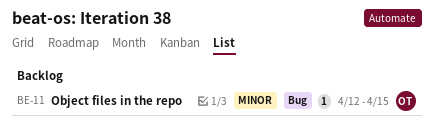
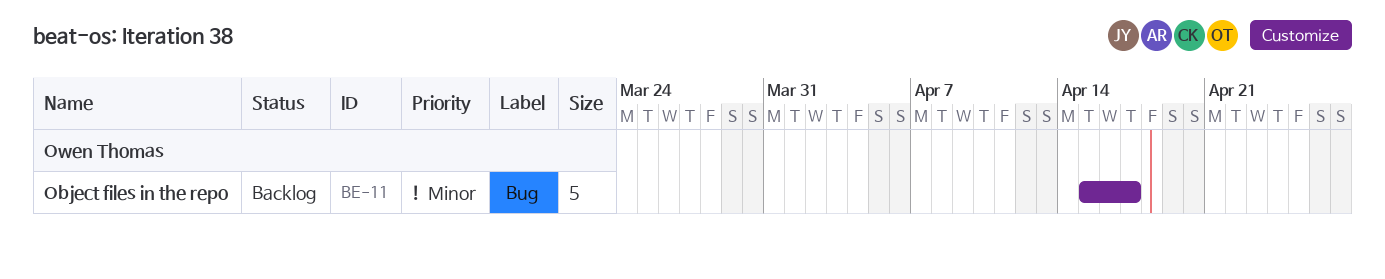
BE-11, estimate: 1 -> 5
BE-11, start: Apr 12 -> Apr 15
BE-11, due: Apr 15 -> Apr 17

